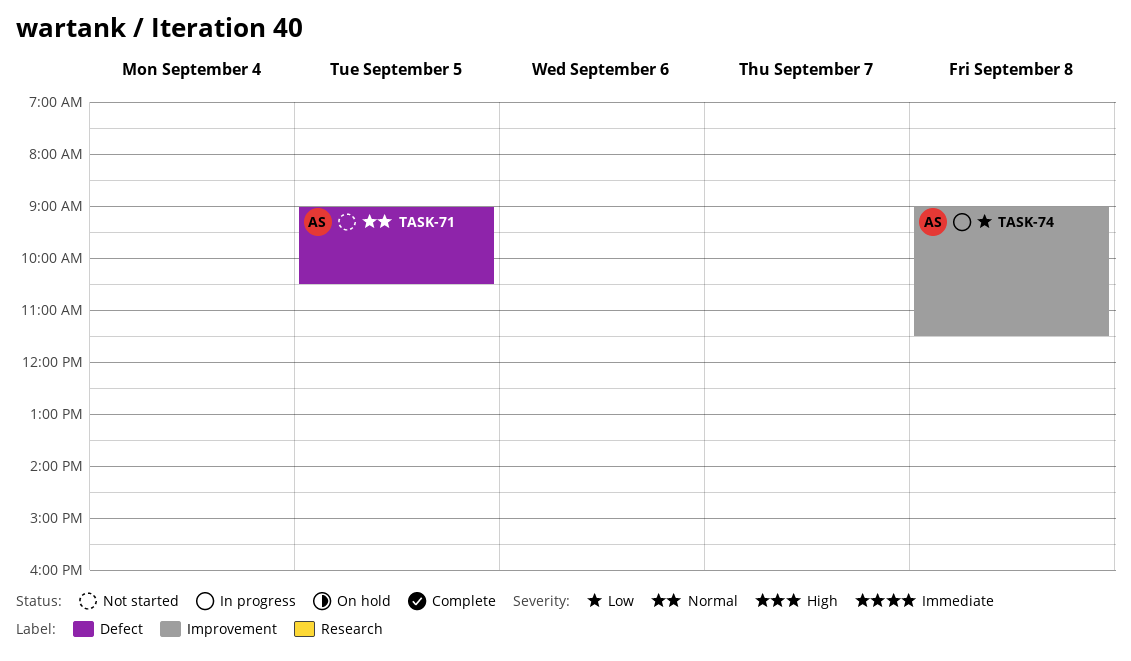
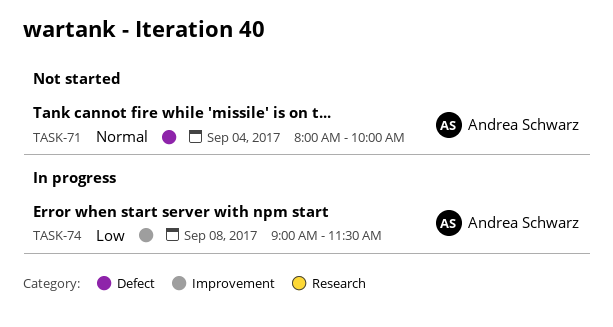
TASK-71, day: Sep 5 -> Sep 4
TASK-71, begins: 09:00 -> 08:00
TASK-71, ends: 10:30 -> 10:00

